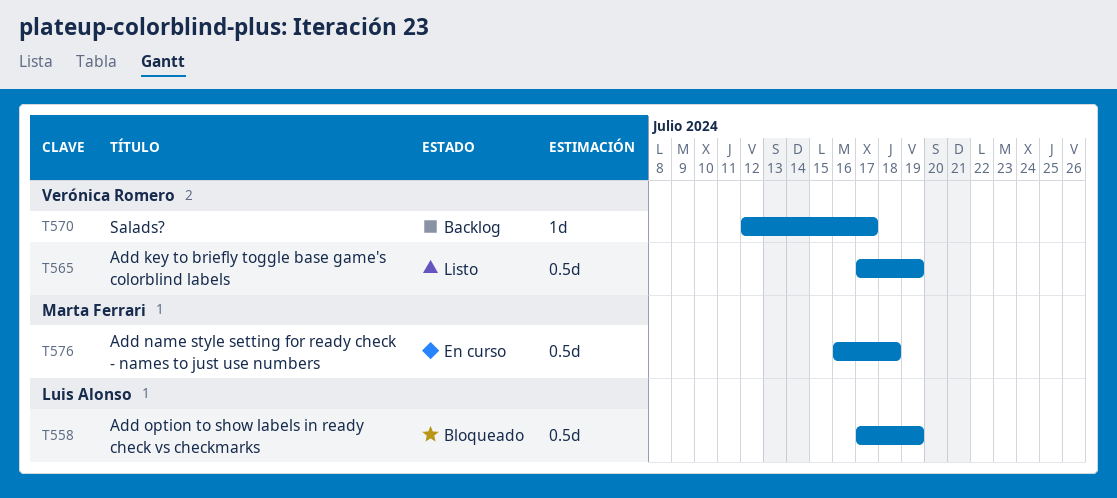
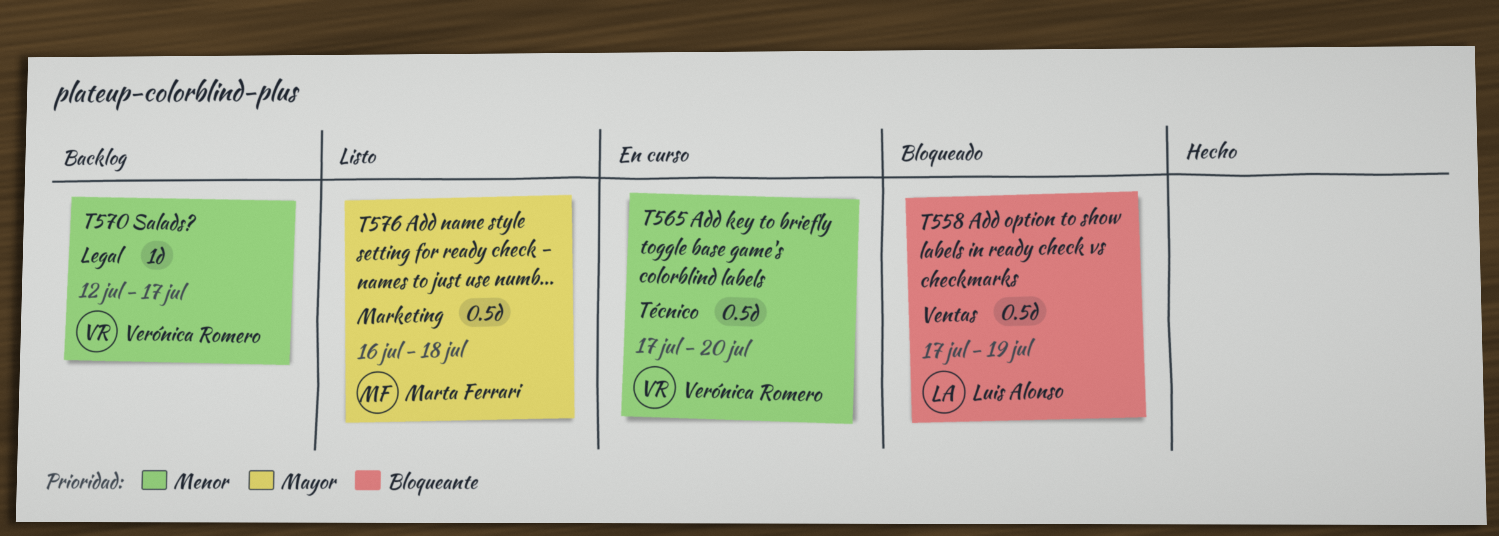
T565, status: Listo -> En curso
T565, due: Jul 19 -> Jul 20
T576, status: En curso -> Listo

